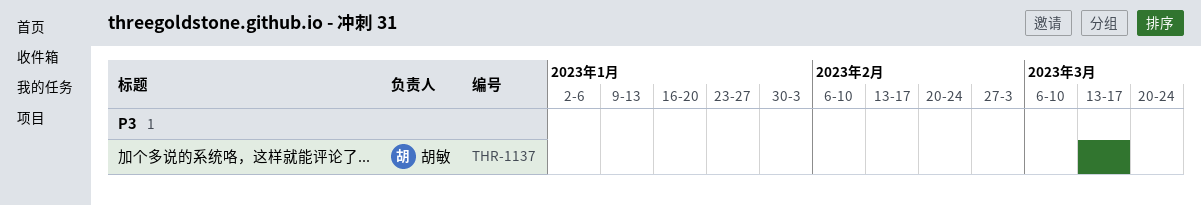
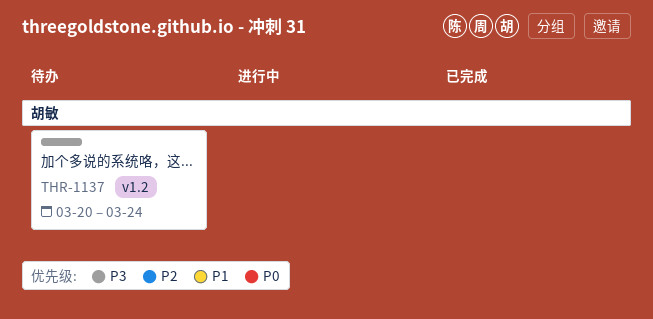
THR-1137, start: Mar 13 -> Mar 20
THR-1137, due: Mar 17 -> Mar 24

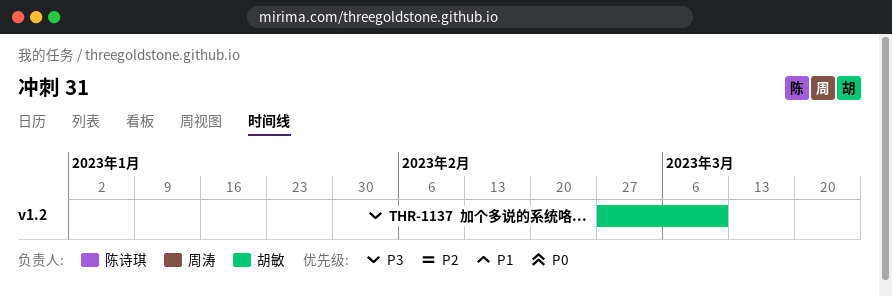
THR-1137, start: Mar 20 -> Feb 27
THR-1137, due: Mar 24 -> Mar 10

